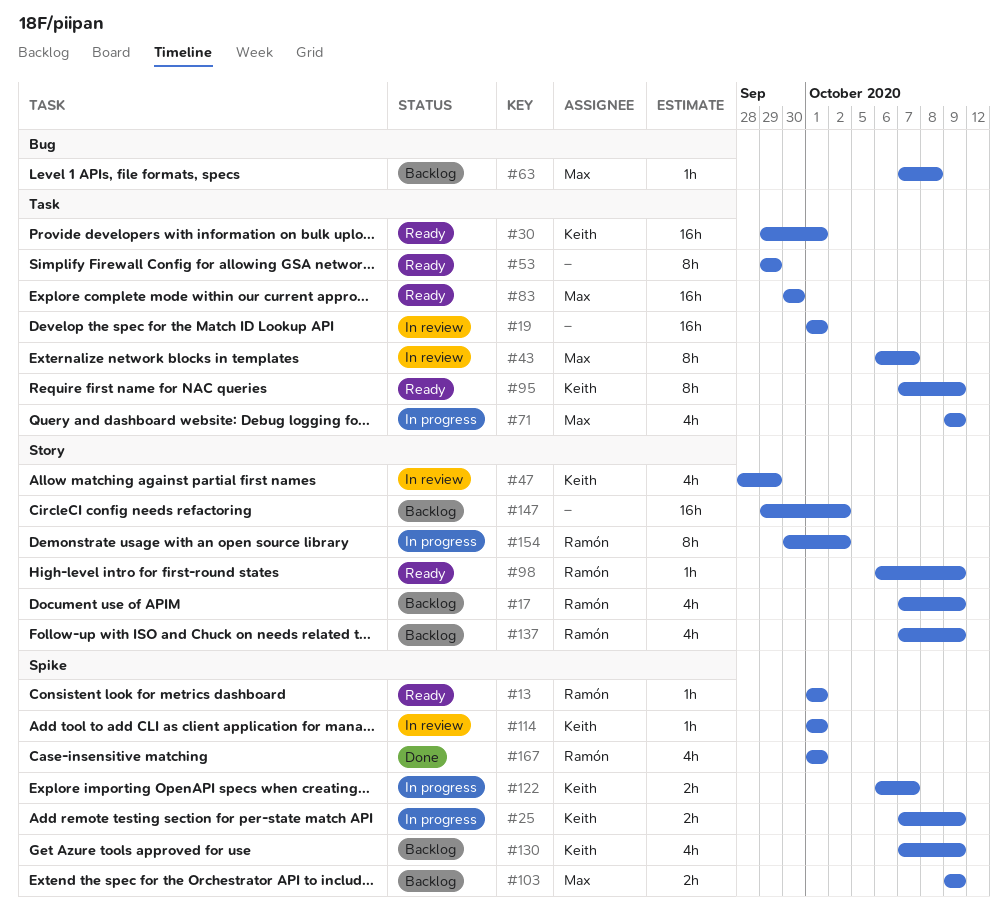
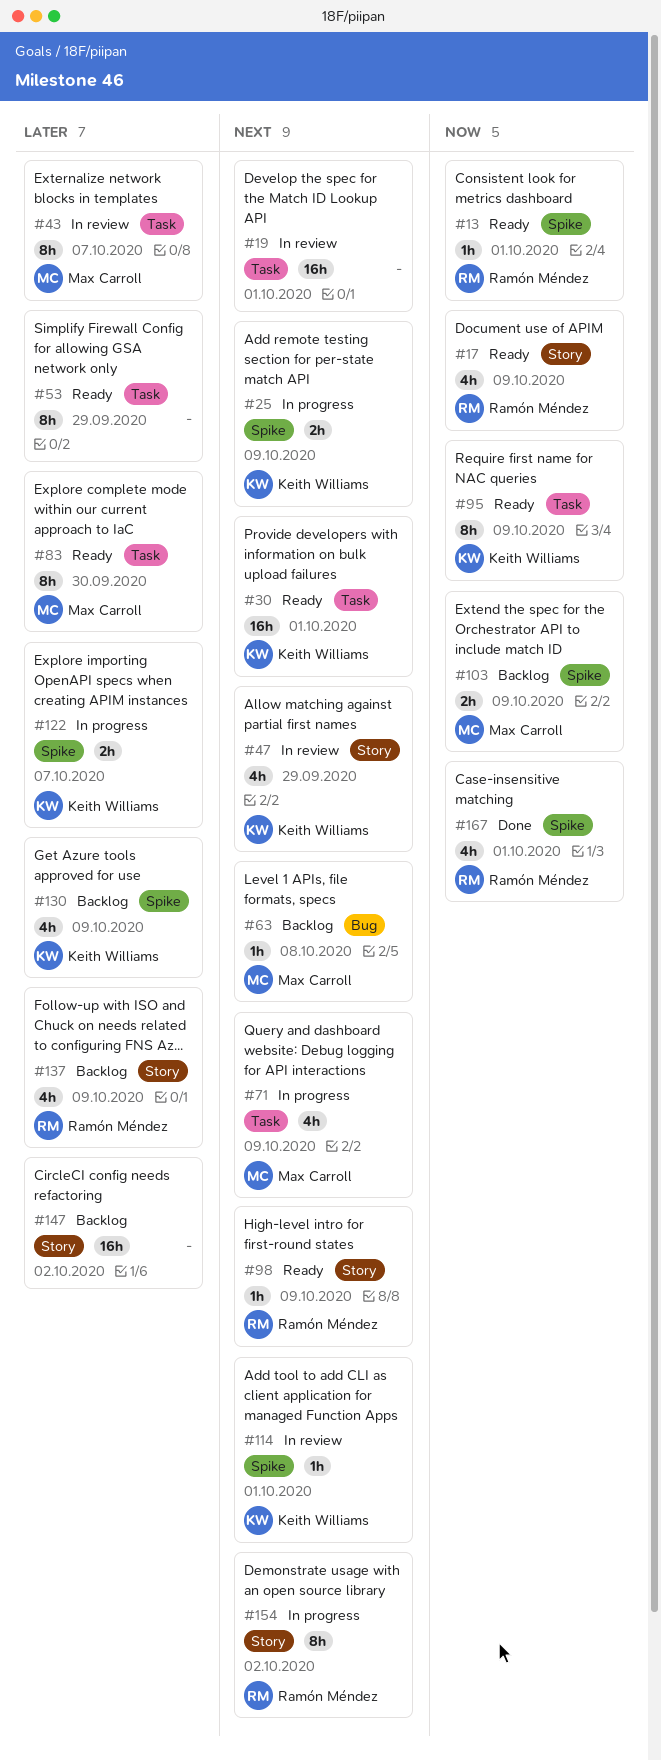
#17, status: Backlog -> Ready
#83, estimate: 16h -> 8h

